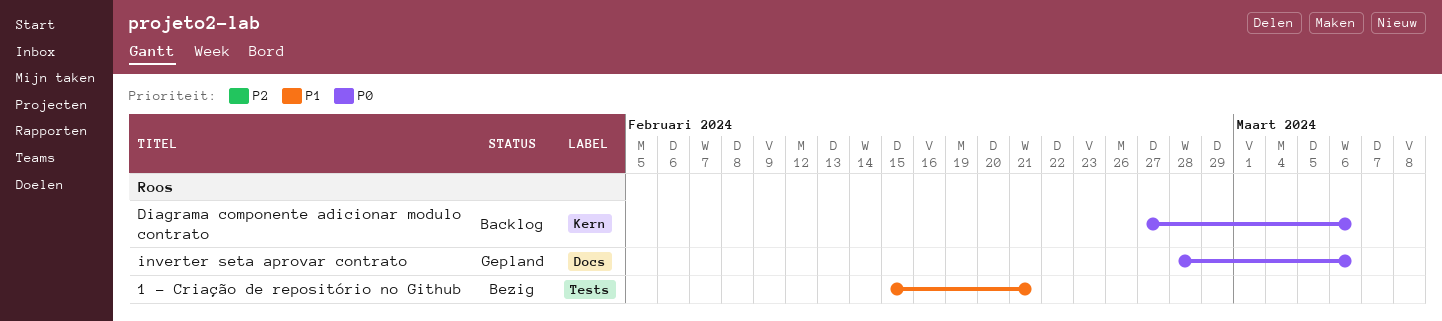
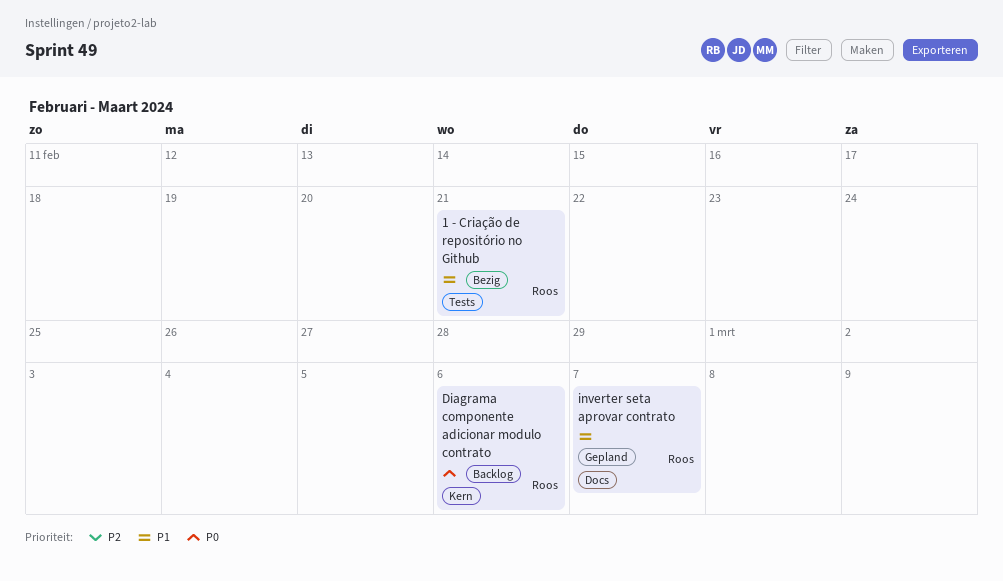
inverter seta aprovar contrato, priority: P0 -> P1
inverter seta aprovar contrato, due: Mar 6 -> Mar 7

